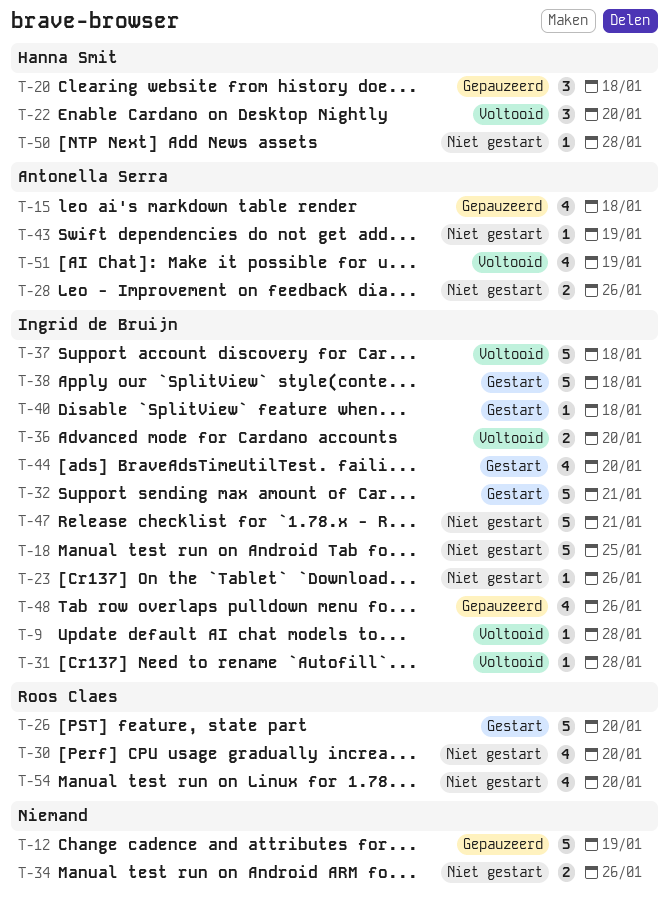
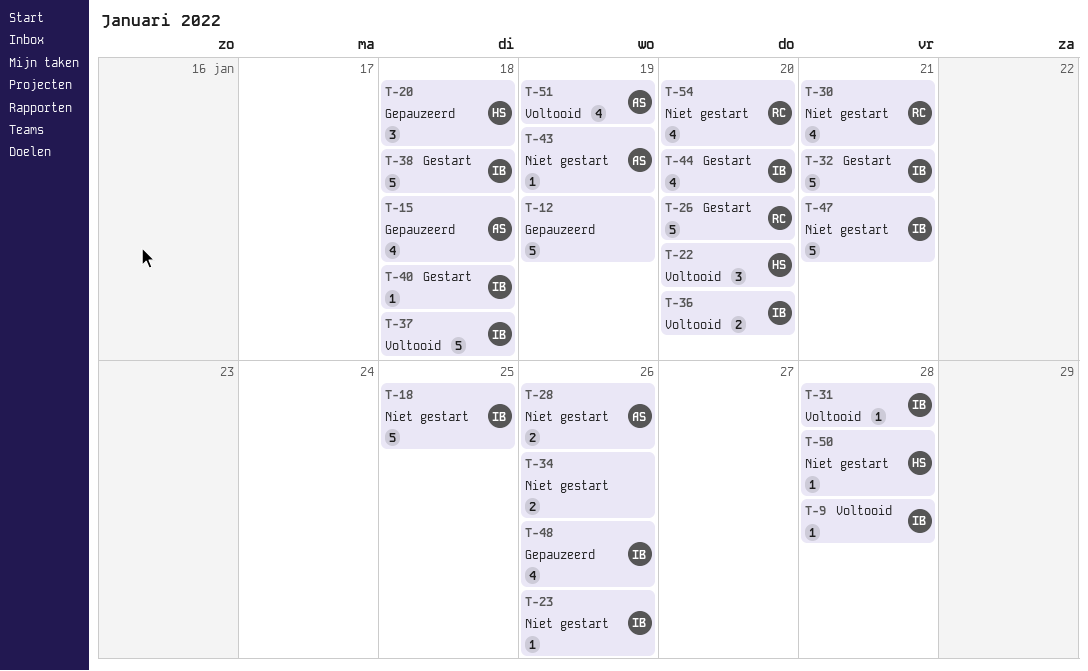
T-30, due: Jan 20 -> Jan 21

